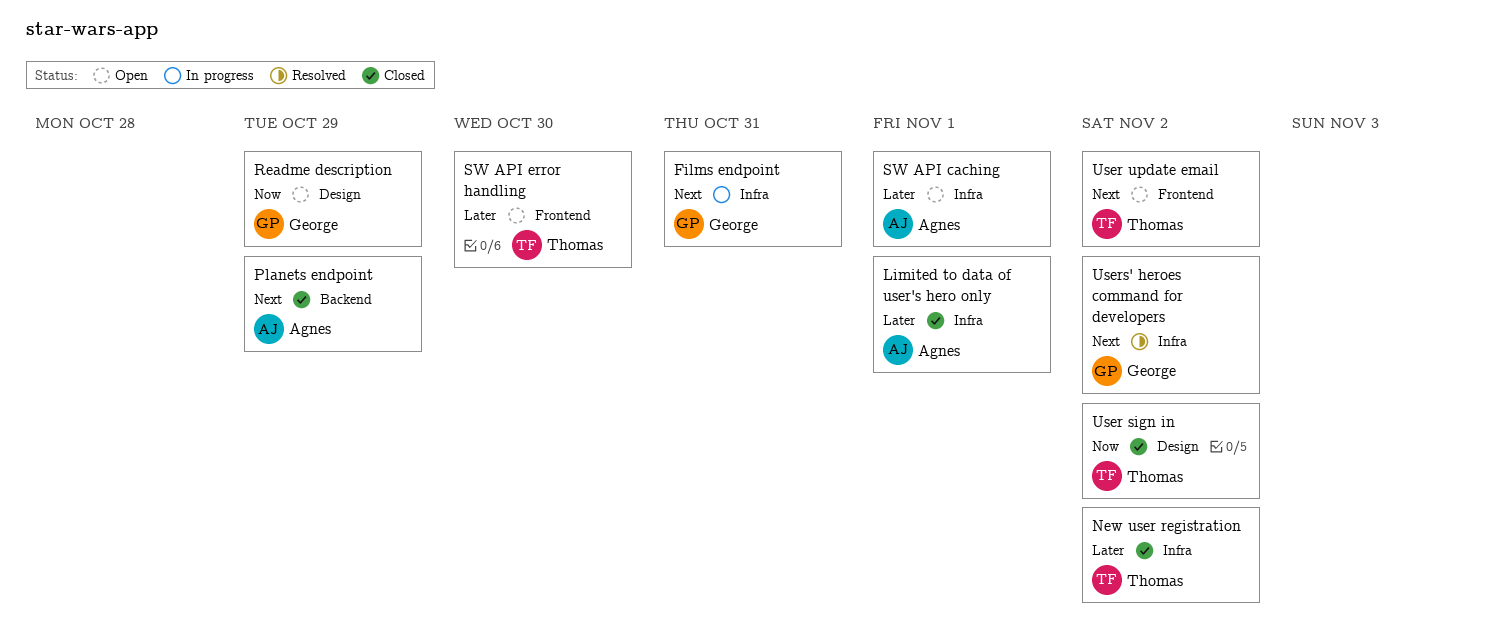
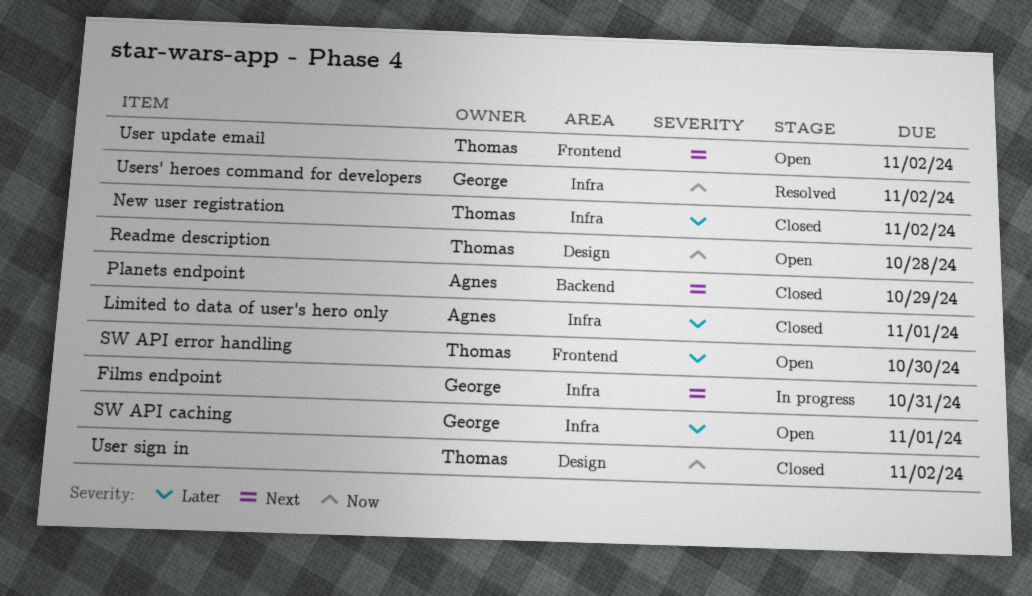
Readme description, owner: George -> Thomas
Readme description, due: Oct 29 -> Oct 28
SW API caching, owner: Agnes -> George
Users' heroes command for developers, priority: Next -> Now

